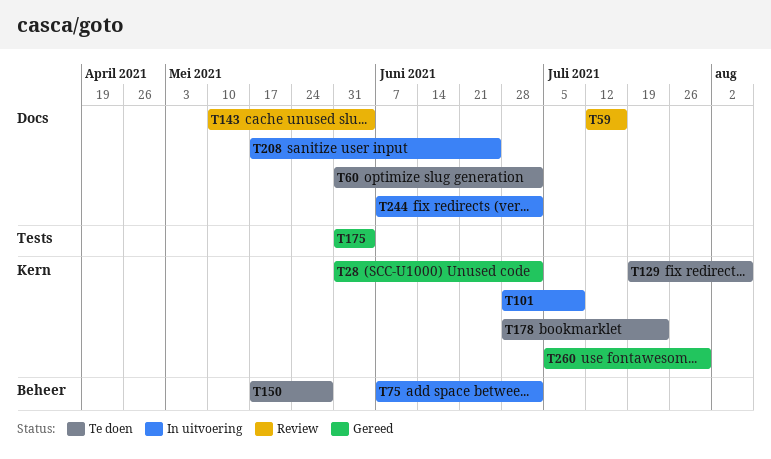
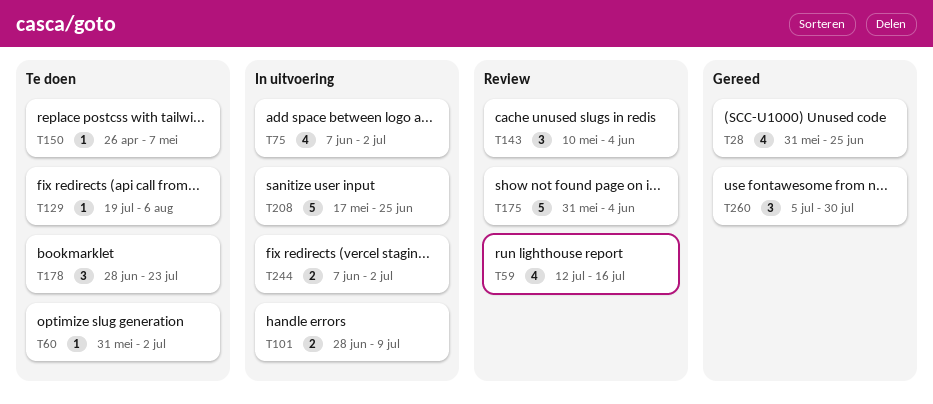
T28, due: Jul 2 -> Jun 25
T150, start: May 17 -> Apr 26
T150, due: May 28 -> May 7
T175, status: Gereed -> Review

